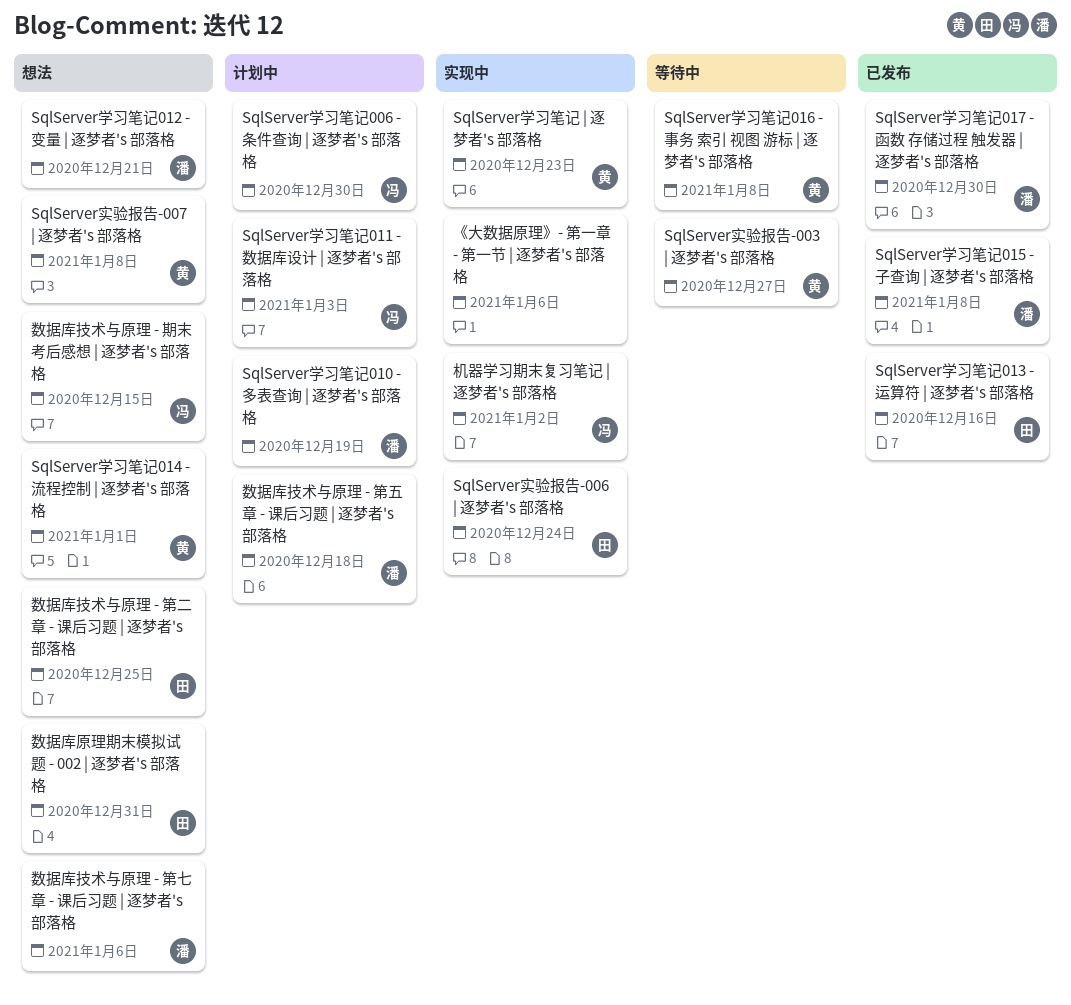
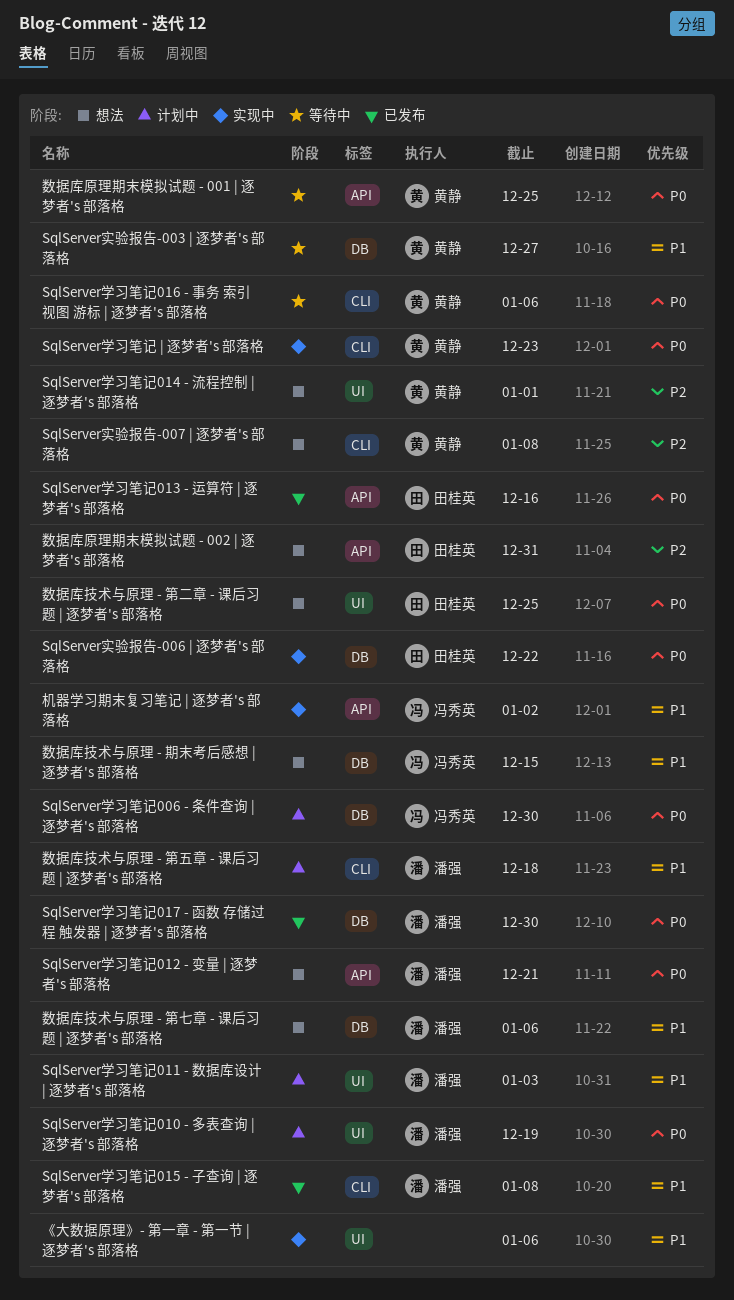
SqlServer学习笔记011 - 数据库设计 | 逐梦者's 部落格, owner: 冯秀英 -> 潘强
SqlServer学习笔记016 - 事务 索引 视图 游标 | 逐梦者's 部落格, due: Jan 8 -> Jan 6
SqlServer实验报告-006 | 逐梦者's 部落格, due: Dec 24 -> Dec 22
数据库原理期末模拟试题 - 001 | 逐梦者's 部落格: none -> present

